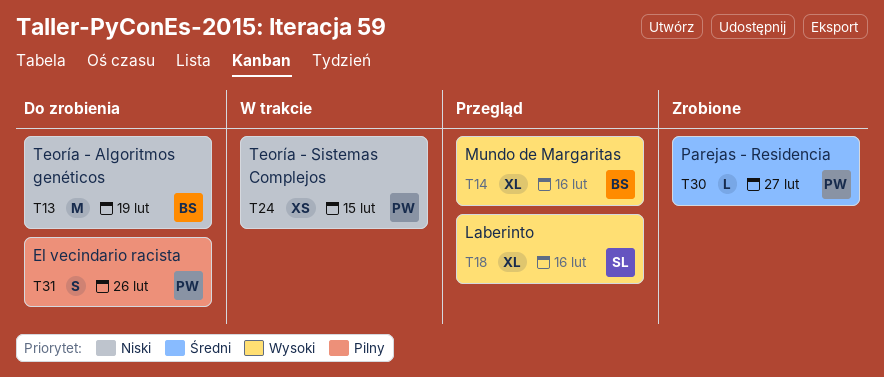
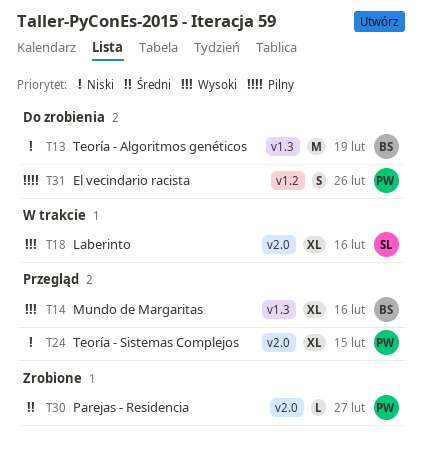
T18, status: Przegląd -> W trakcie
T24, status: W trakcie -> Przegląd
T24, estimate: XS -> XL

